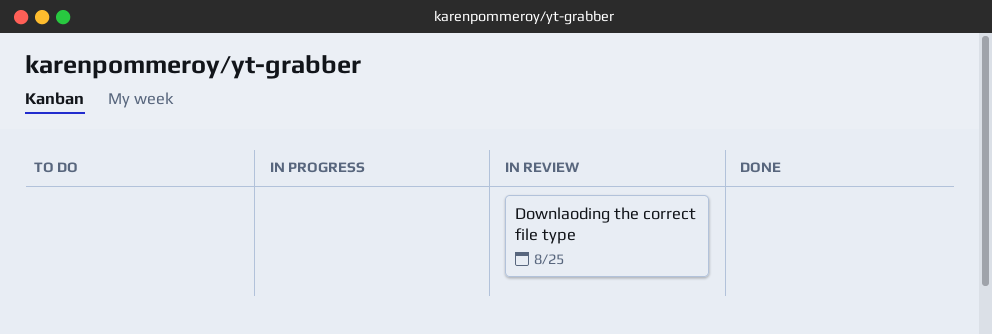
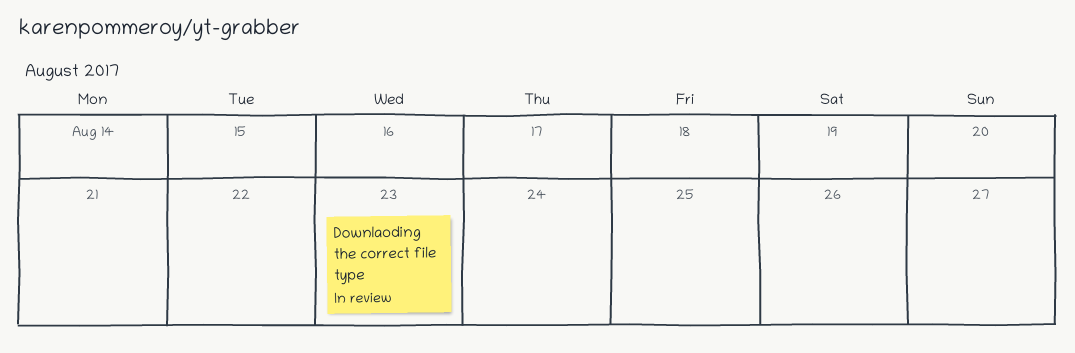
Downlaoding the correct file type, due: Aug 25 -> Aug 23

